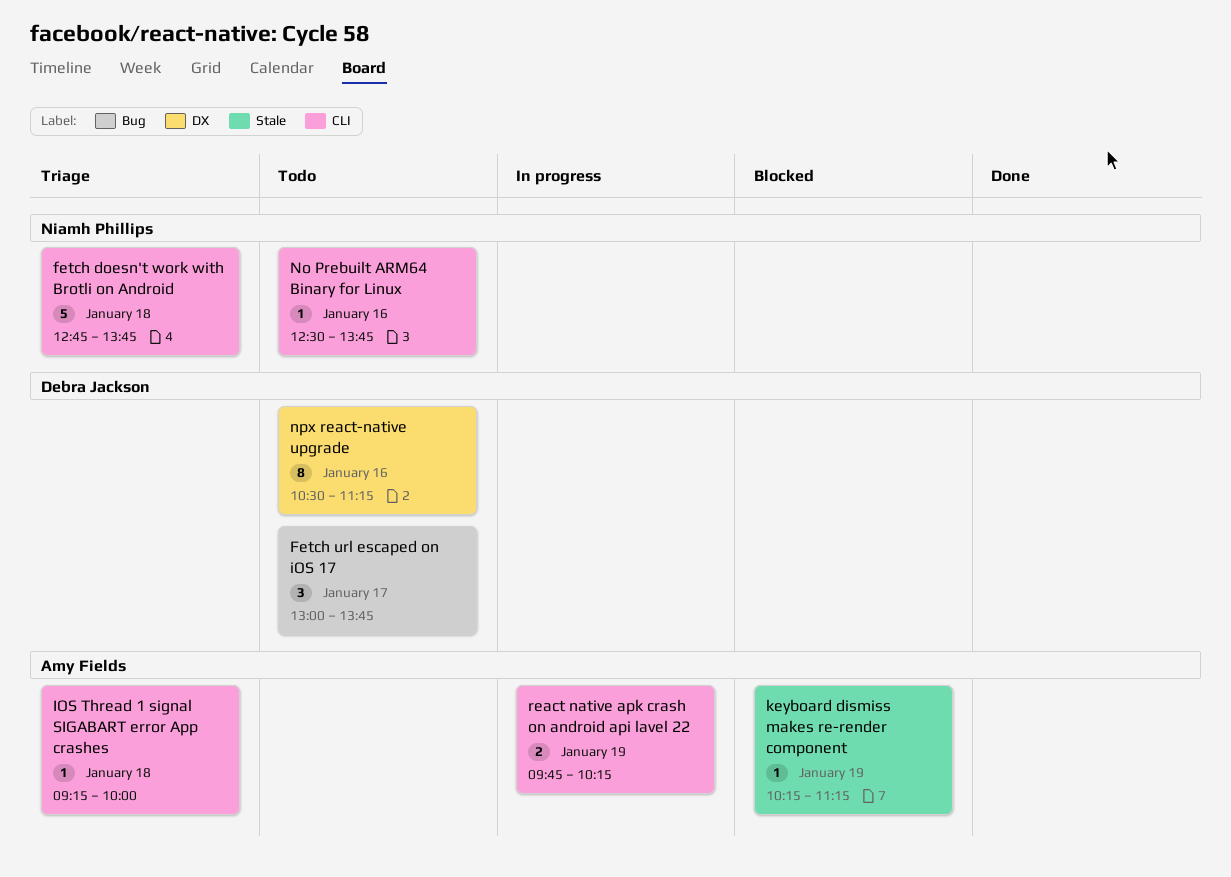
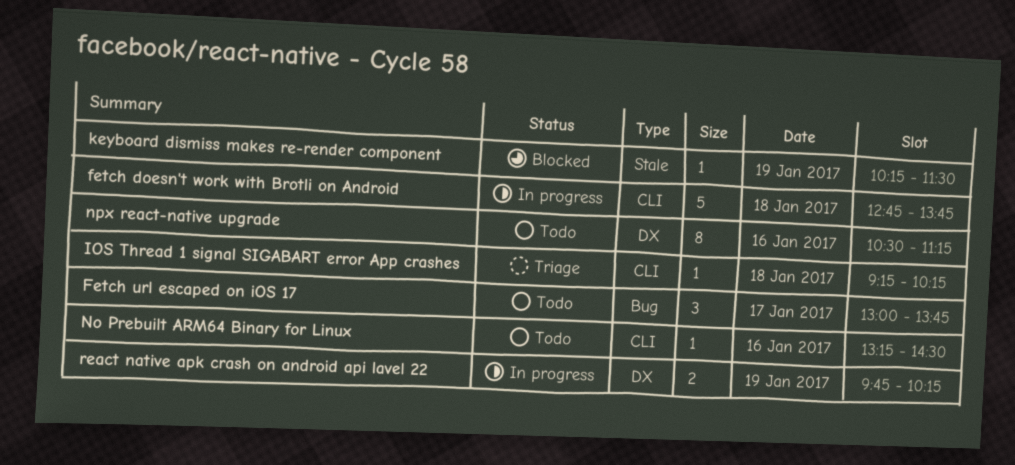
fetch doesn't work with Brotli on Android, status: Triage -> In progress
IOS Thread 1 signal SIGABART error App crashes, ends: 10:00 -> 10:15
keyboard dismiss makes re-render component, ends: 11:15 -> 11:30
No Prebuilt ARM64 Binary for Linux, begins: 12:30 -> 13:15
No Prebuilt ARM64 Binary for Linux, ends: 13:45 -> 14:30
react native apk crash on android api lavel 22, label: CLI -> DX

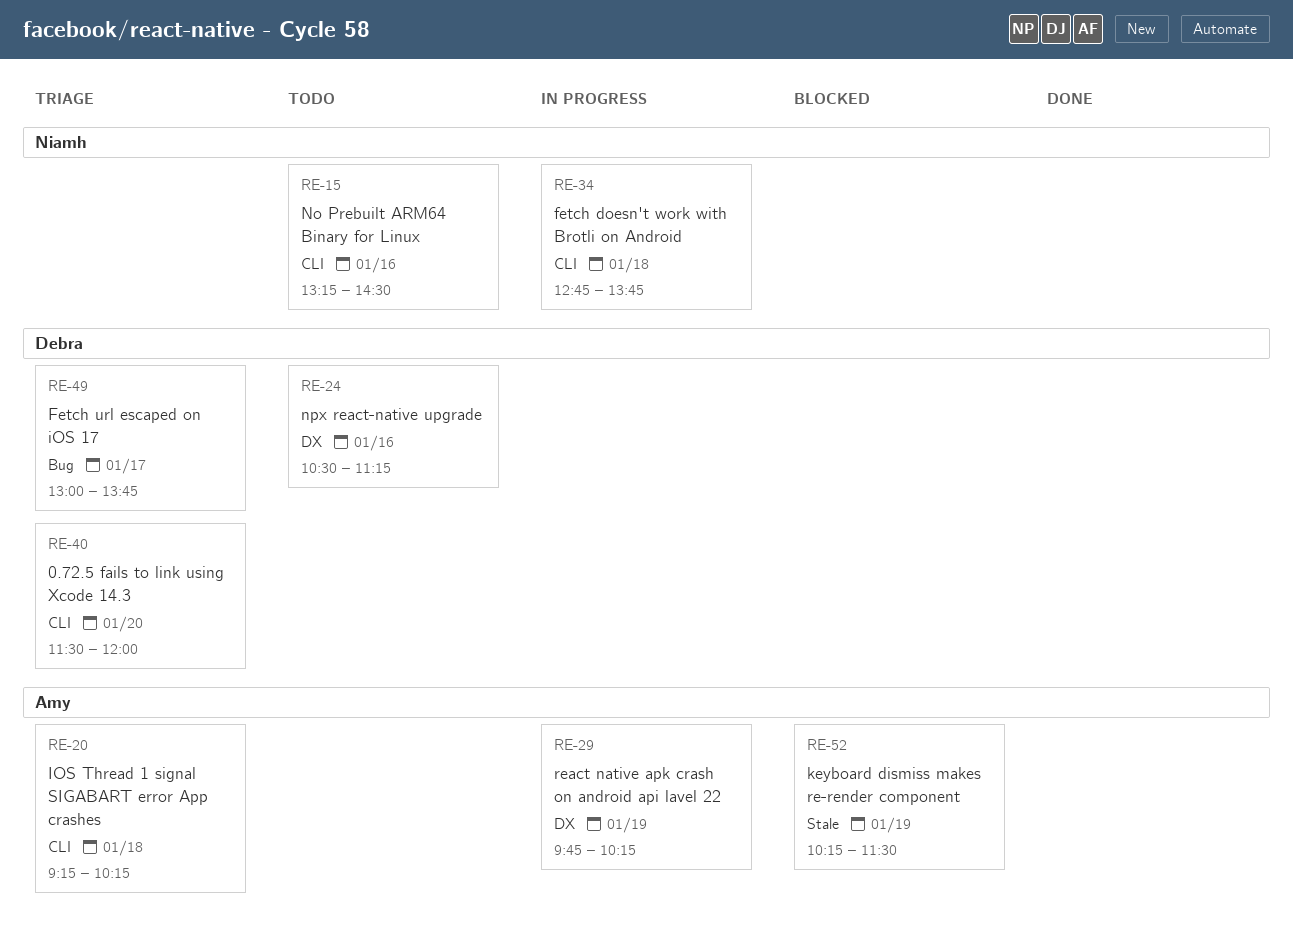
0.72.5 fails to link using Xcode 14.3: none -> present
Fetch url escaped on iOS 17, status: Todo -> Triage

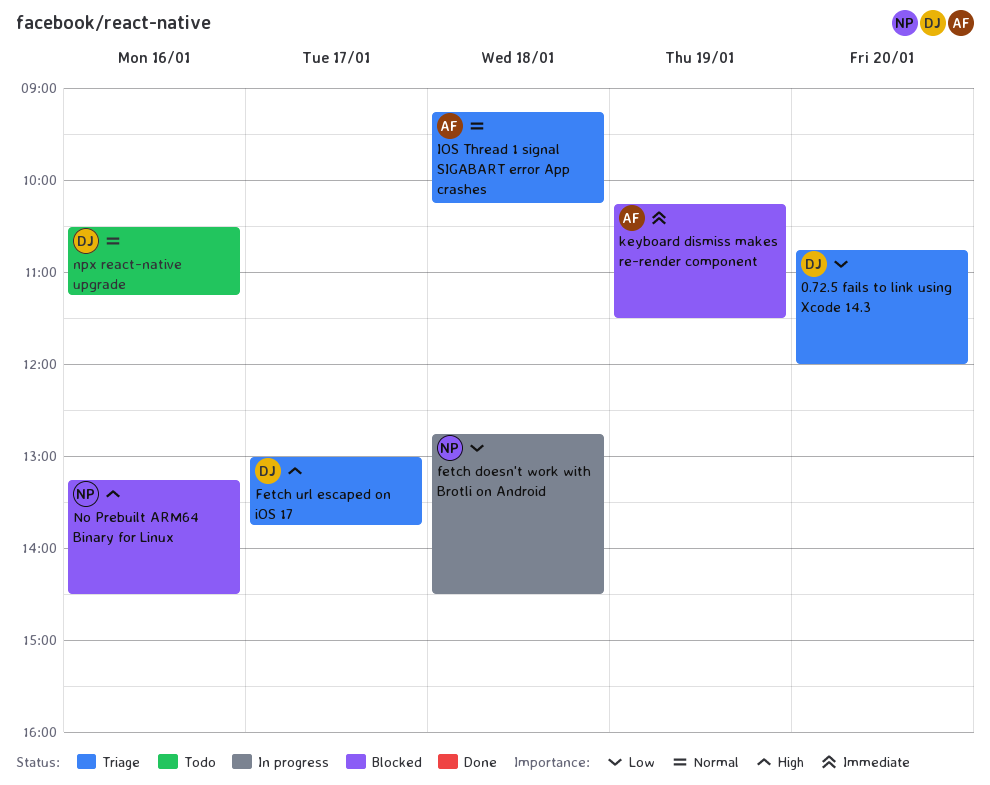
0.72.5 fails to link using Xcode 14.3, begins: 11:30 -> 10:45
fetch doesn't work with Brotli on Android, ends: 13:45 -> 14:30
No Prebuilt ARM64 Binary for Linux, status: Todo -> Blocked
react native apk crash on android api lavel 22: present -> none

